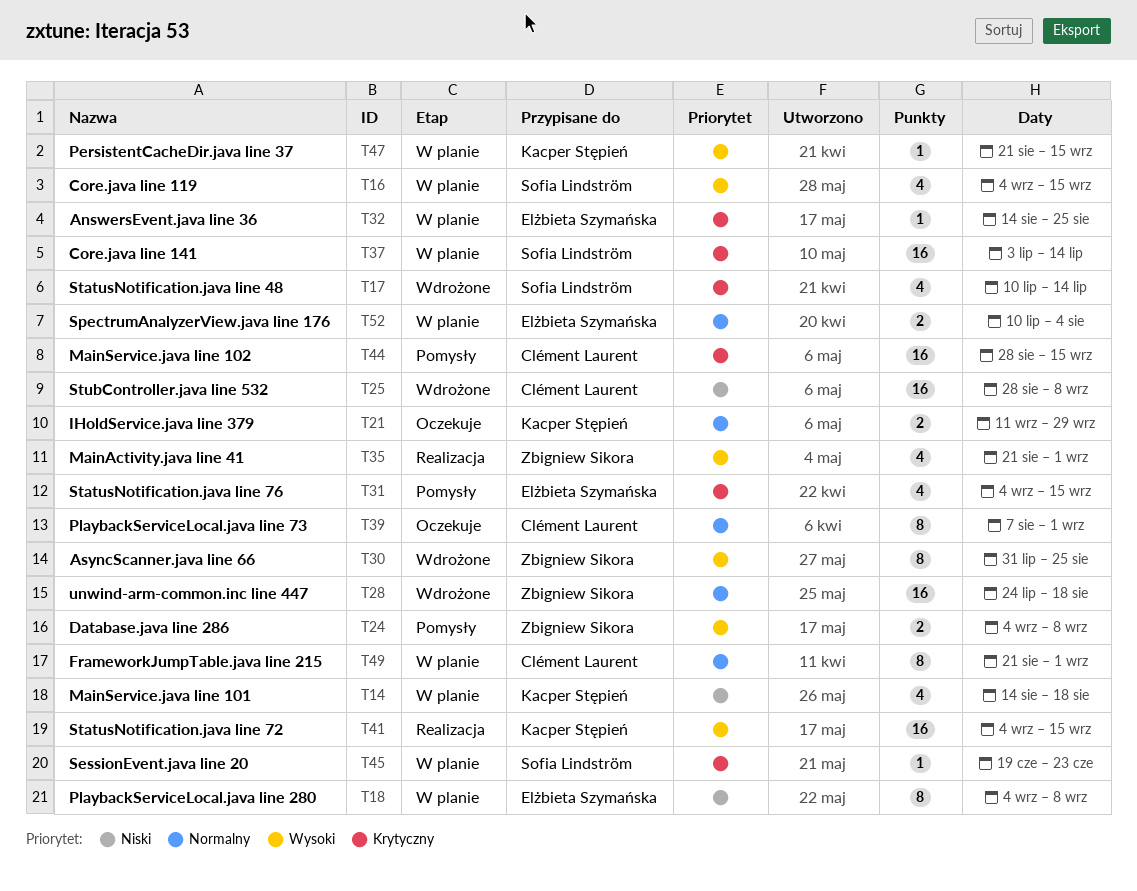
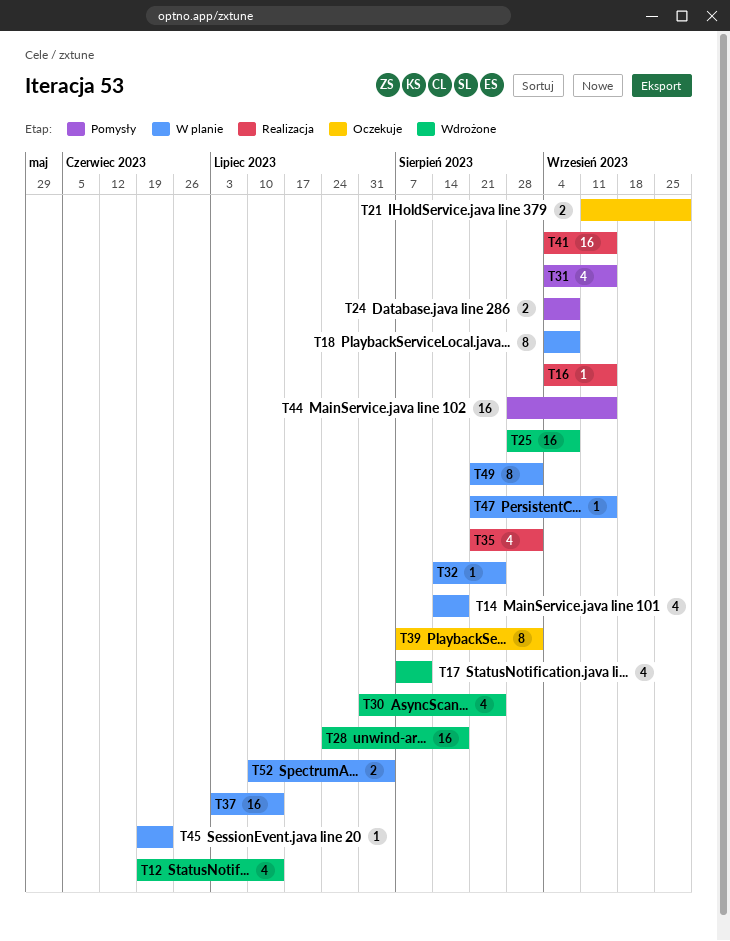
T12: none -> present
T16, status: W planie -> Realizacja
T16, estimate: 4 -> 1
T17, start: Jul 10 -> Aug 7
T17, due: Jul 14 -> Aug 11
T30, estimate: 8 -> 4

